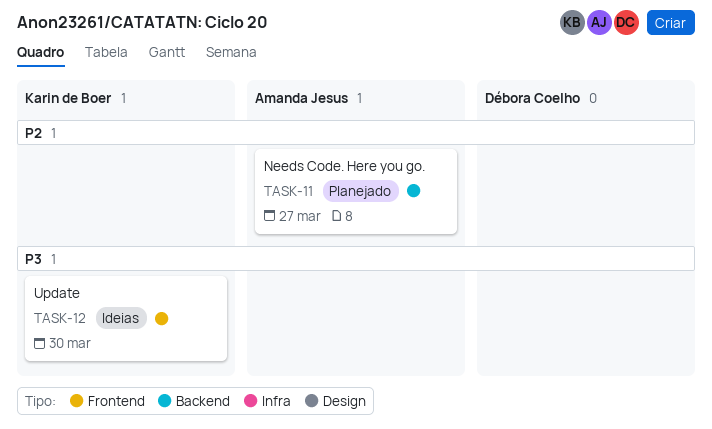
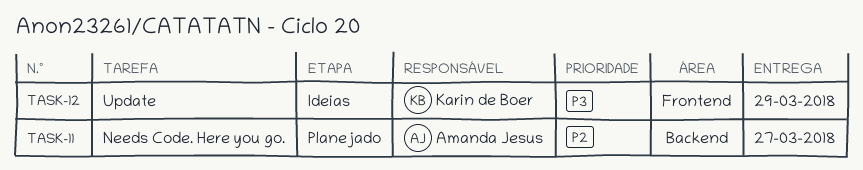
TASK-12, due: Mar 30 -> Mar 29

